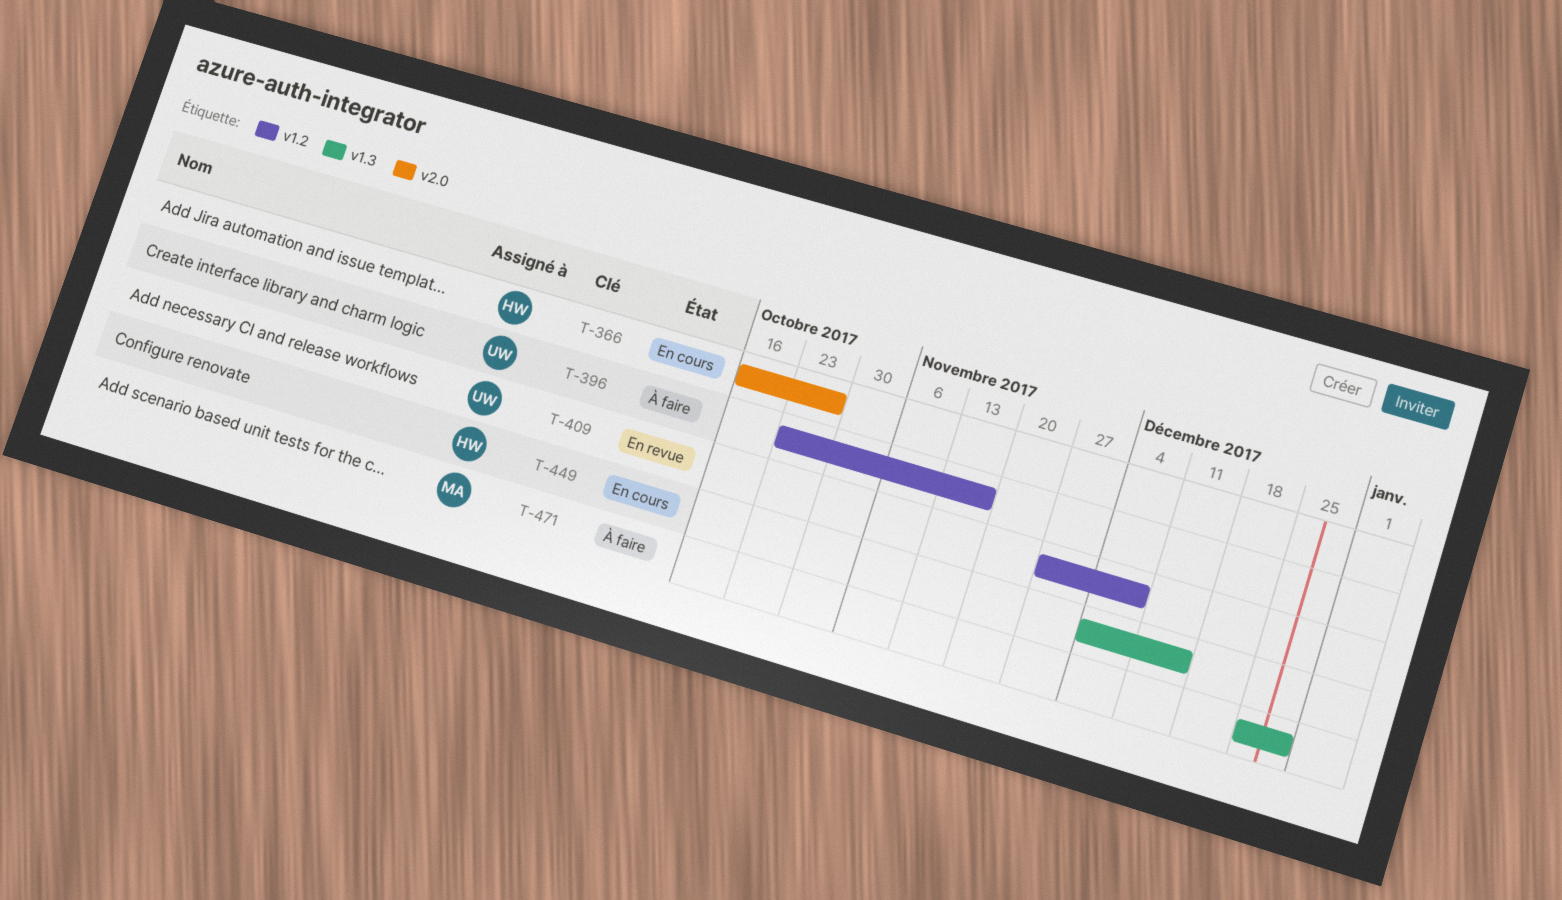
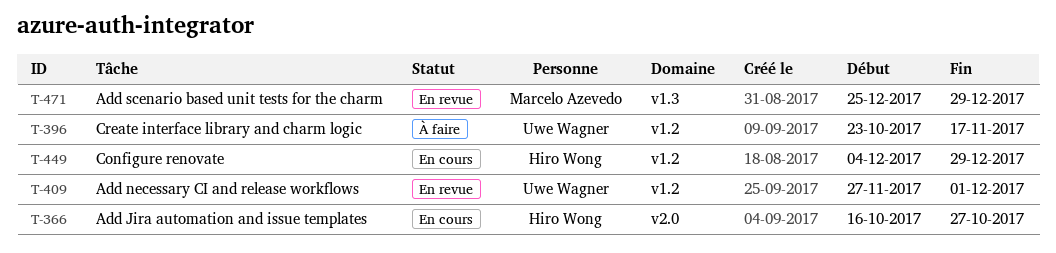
T-409, due: Dec 8 -> Dec 1
T-449, label: v1.3 -> v1.2
T-449, due: Dec 15 -> Dec 29
T-471, status: À faire -> En revue

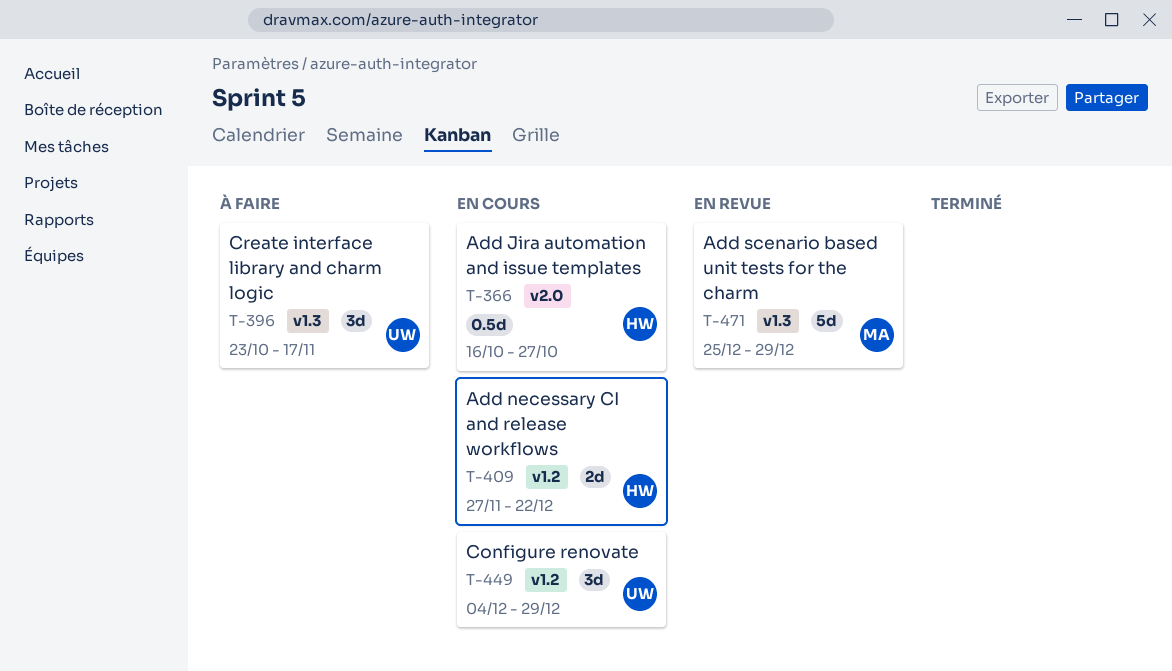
T-396, label: v1.2 -> v1.3
T-409, status: En revue -> En cours
T-409, owner: Uwe Wagner -> Hiro Wong
T-409, due: Dec 1 -> Dec 22
T-449, owner: Hiro Wong -> Uwe Wagner

